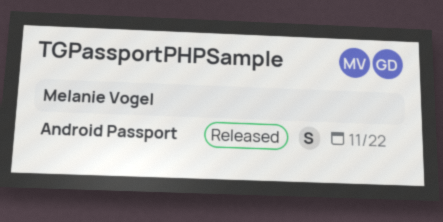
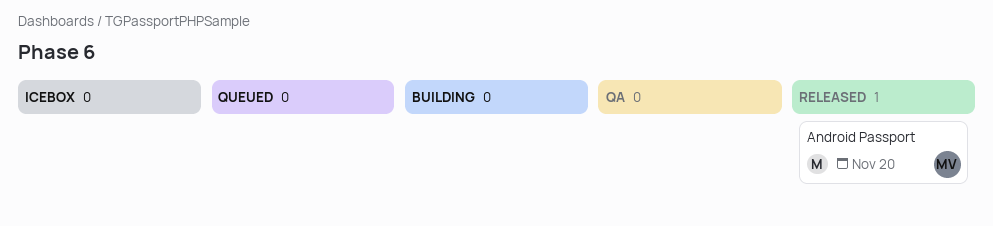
Android Passport, estimate: S -> M
Android Passport, due: Nov 22 -> Nov 20

